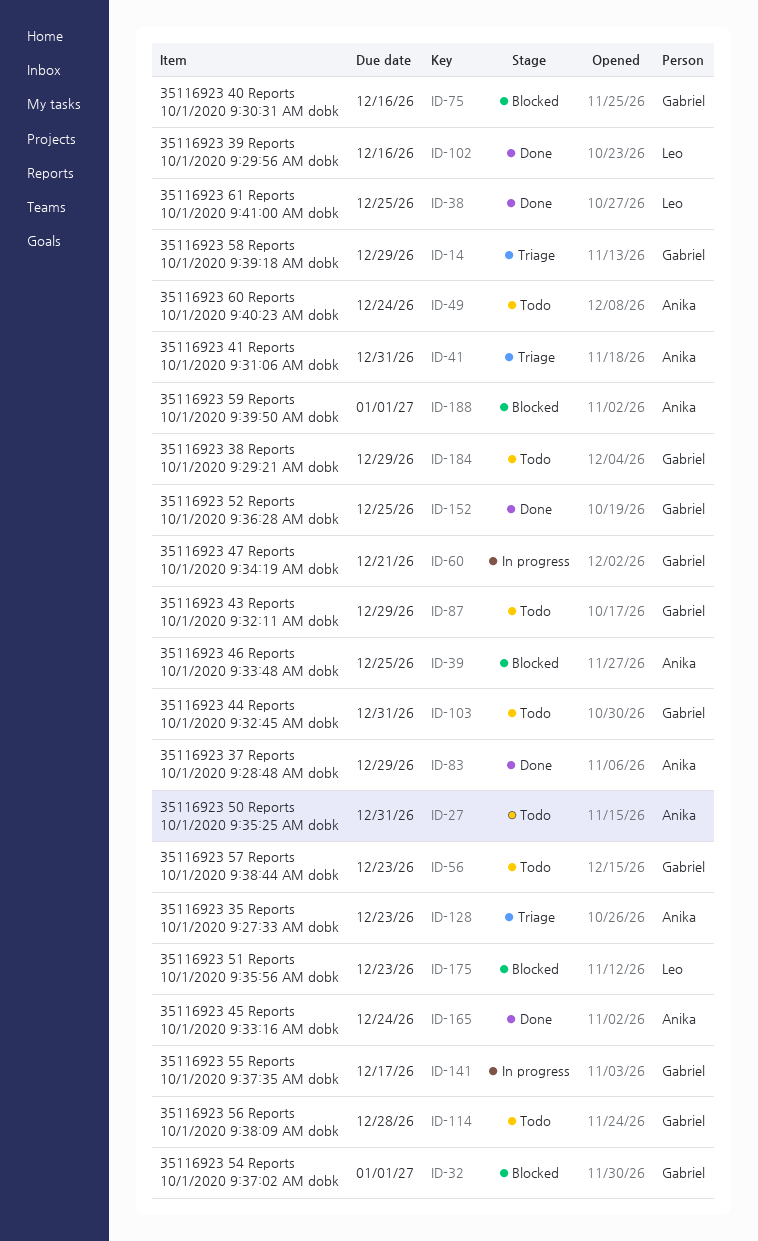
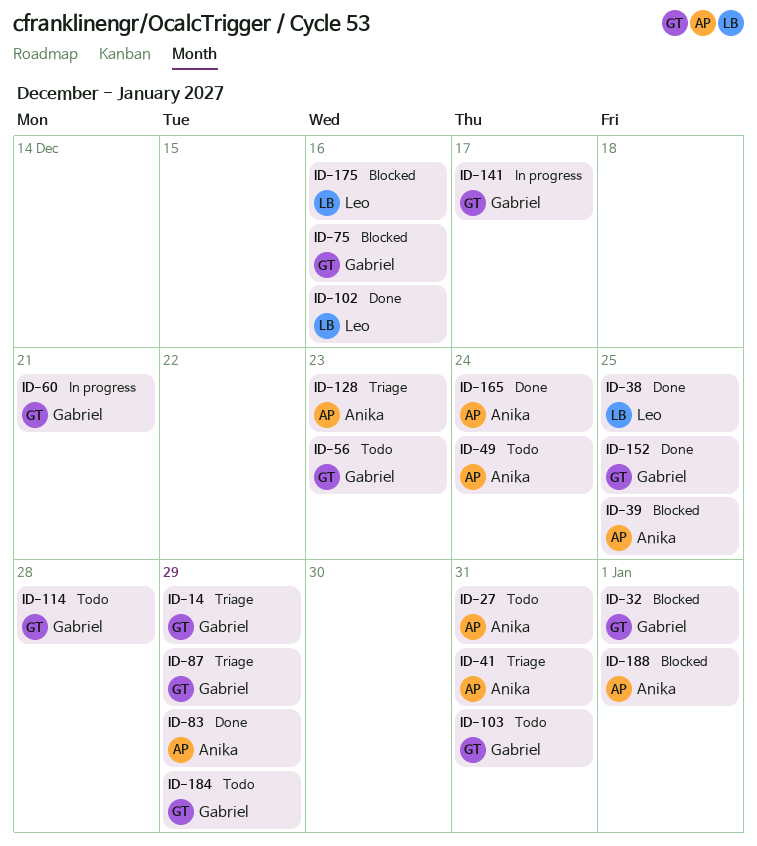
ID-87, status: Todo -> Triage
ID-175, due: Dec 23 -> Dec 16

